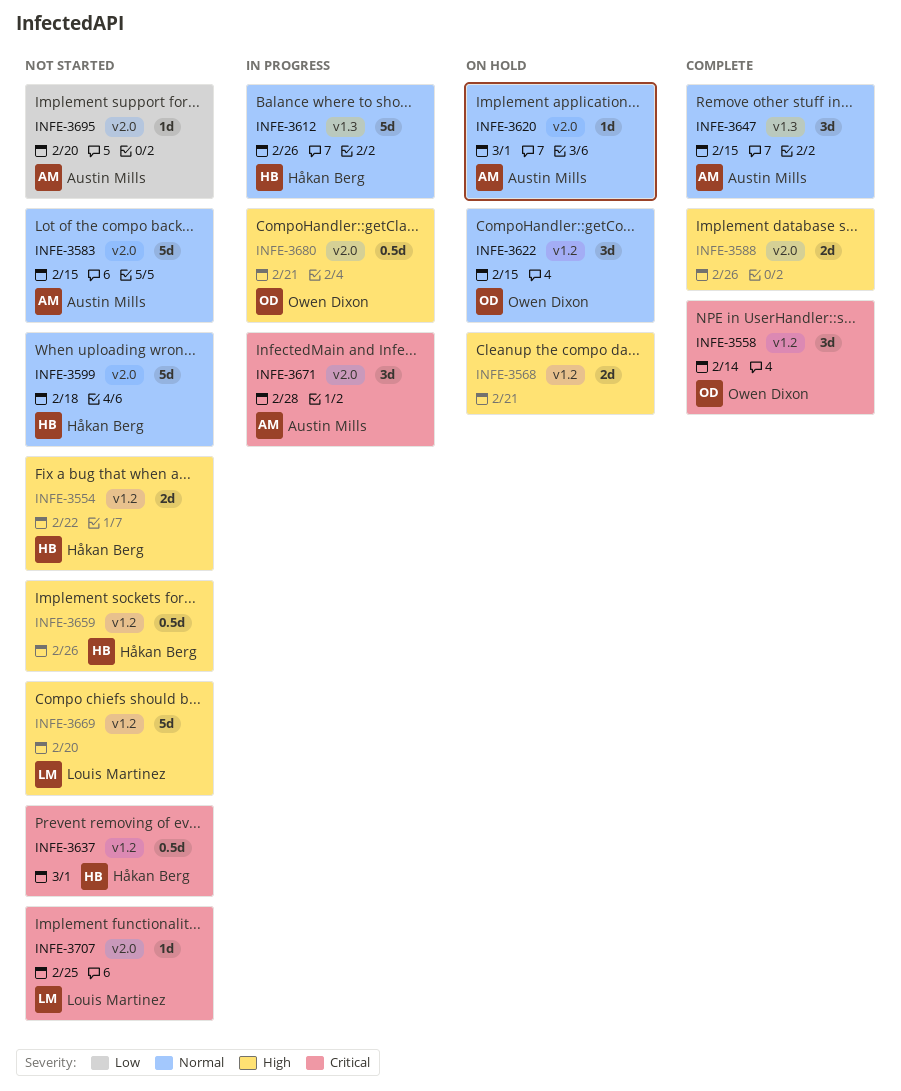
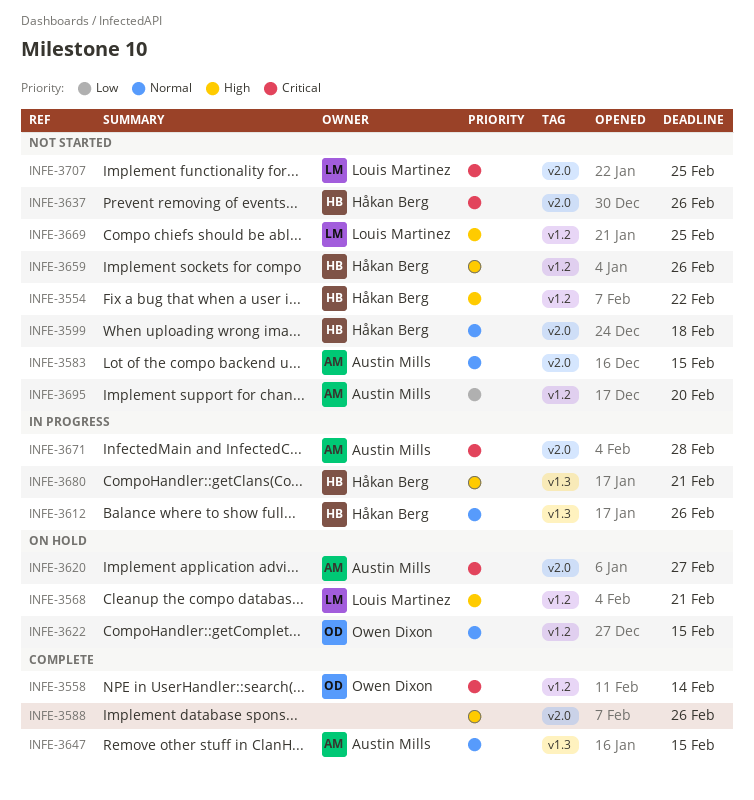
INFE-3568, owner: none -> Louis Martinez
INFE-3620, priority: Normal -> Critical
INFE-3620, due: Mar 1 -> Feb 27
INFE-3637, label: v1.2 -> v2.0
INFE-3637, due: Mar 1 -> Feb 26
INFE-3669, due: Feb 20 -> Feb 25
INFE-3680, owner: Owen Dixon -> Håkan Berg
INFE-3680, label: v2.0 -> v1.3
INFE-3695, label: v2.0 -> v1.2

